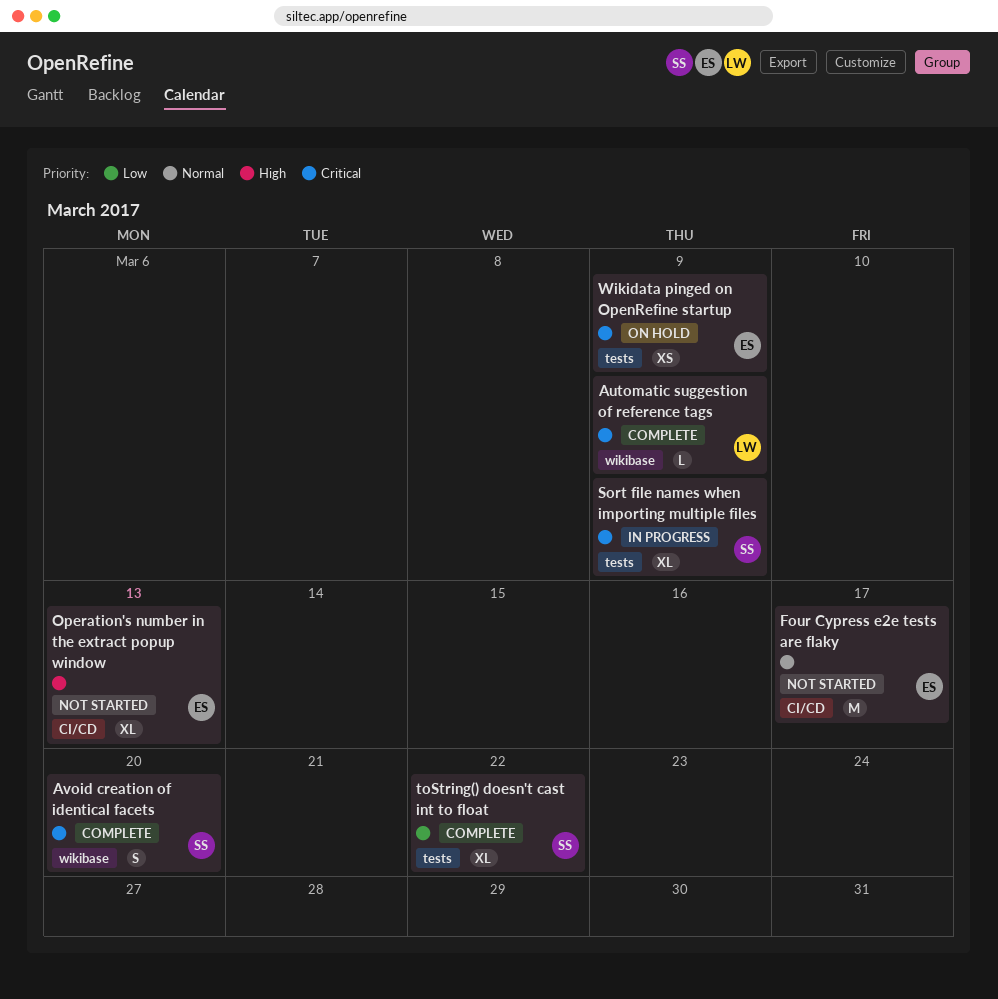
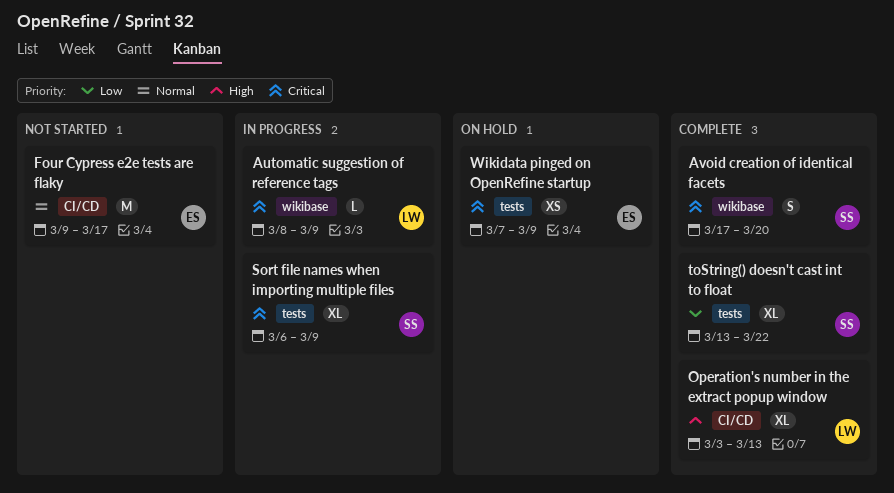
Automatic suggestion of reference tags, status: Complete -> In progress
Operation's number in the extract popup window, status: Not started -> Complete
Operation's number in the extract popup window, owner: ES -> LW

